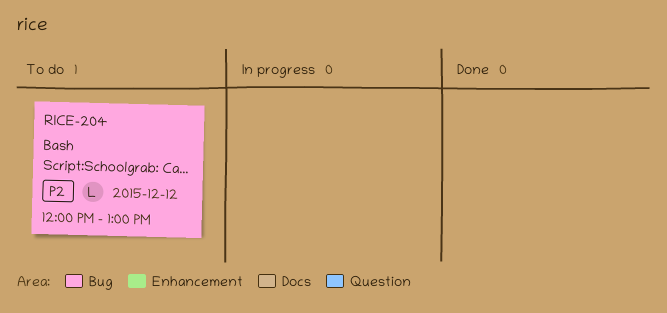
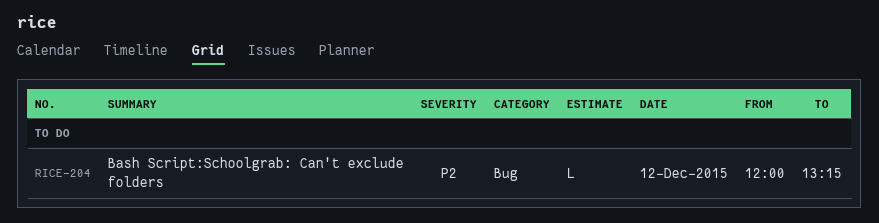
RICE-204, ends: 13:00 -> 13:15

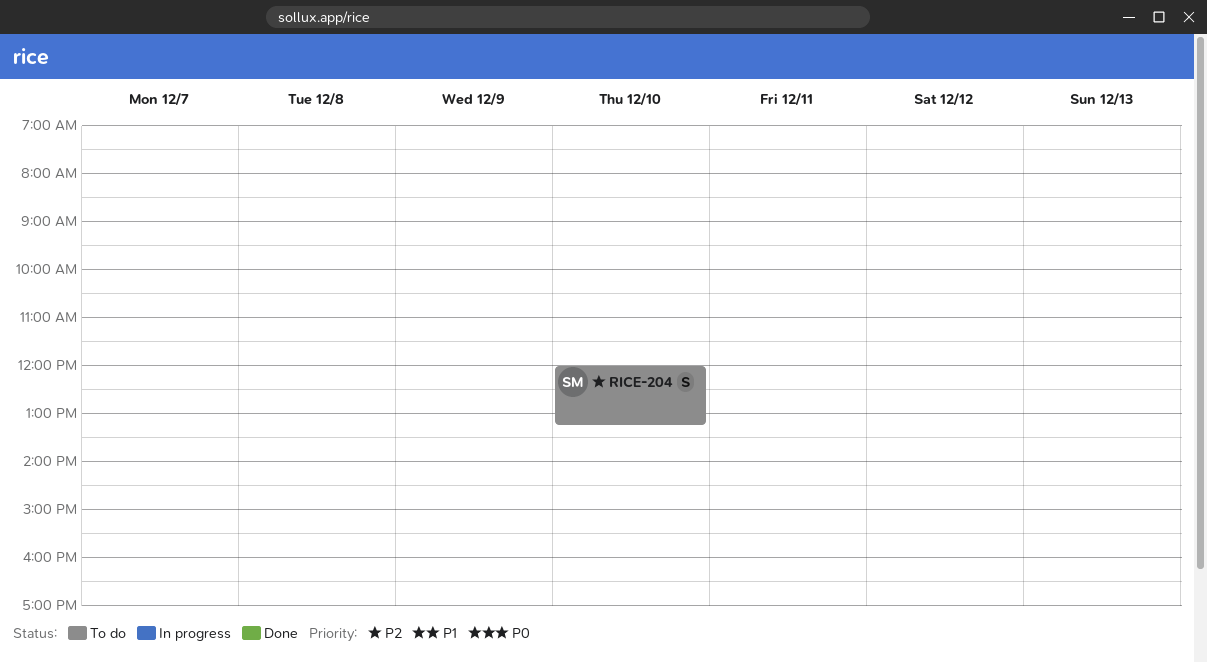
RICE-204, estimate: L -> S
RICE-204, day: Dec 12 -> Dec 10

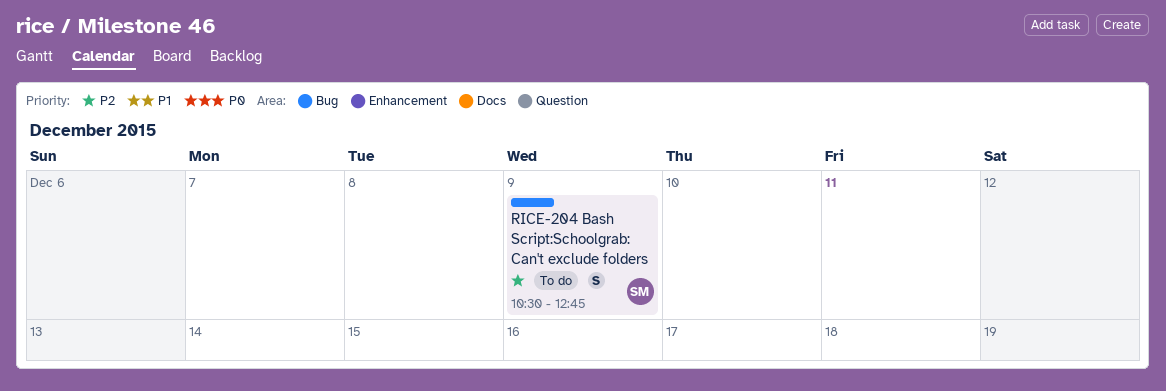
RICE-204, day: Dec 10 -> Dec 9
RICE-204, begins: 12:00 -> 10:30
RICE-204, ends: 13:15 -> 12:45

